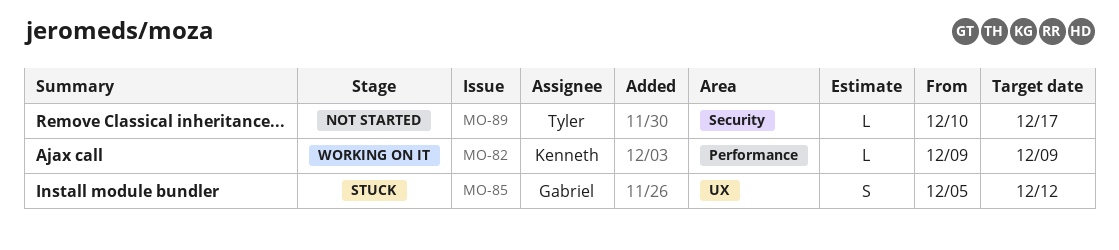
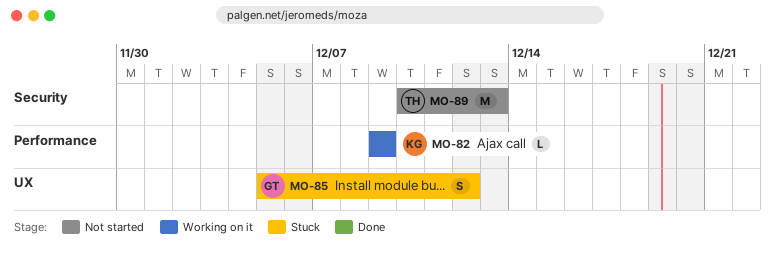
MO-89, estimate: L -> M
MO-89, due: Dec 17 -> Dec 13

